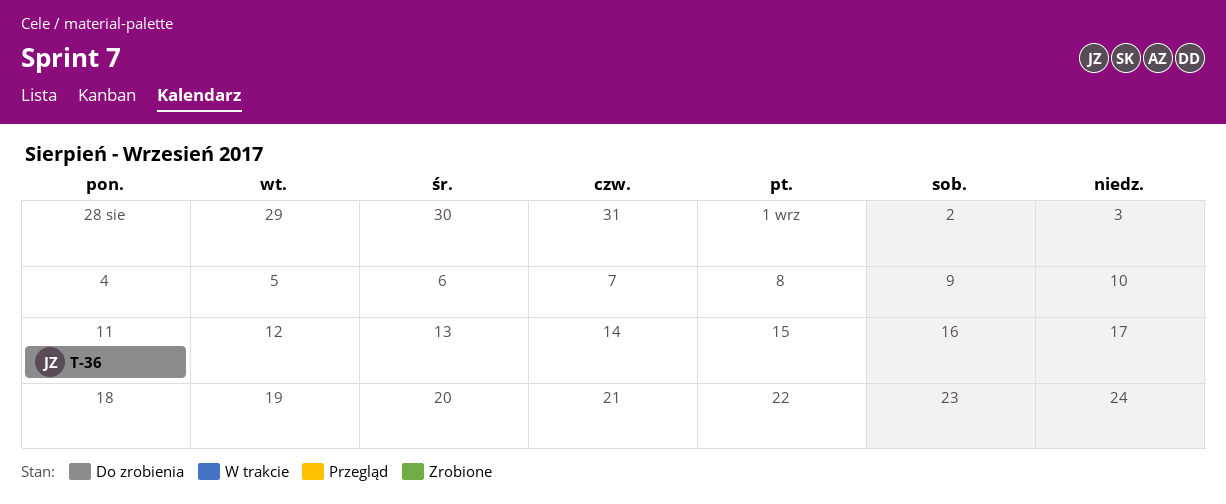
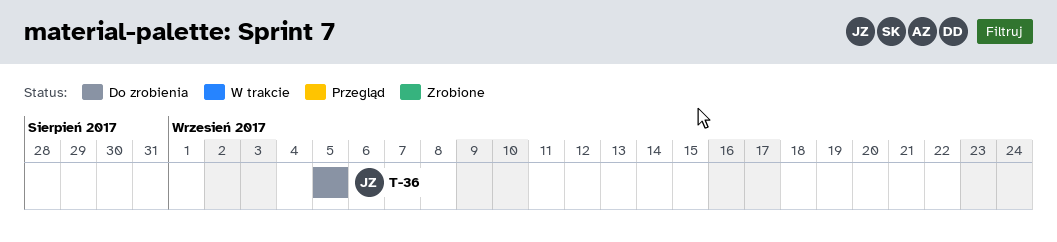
T-36, start: Sep 11 -> Sep 5
T-36, due: Sep 11 -> Sep 5

